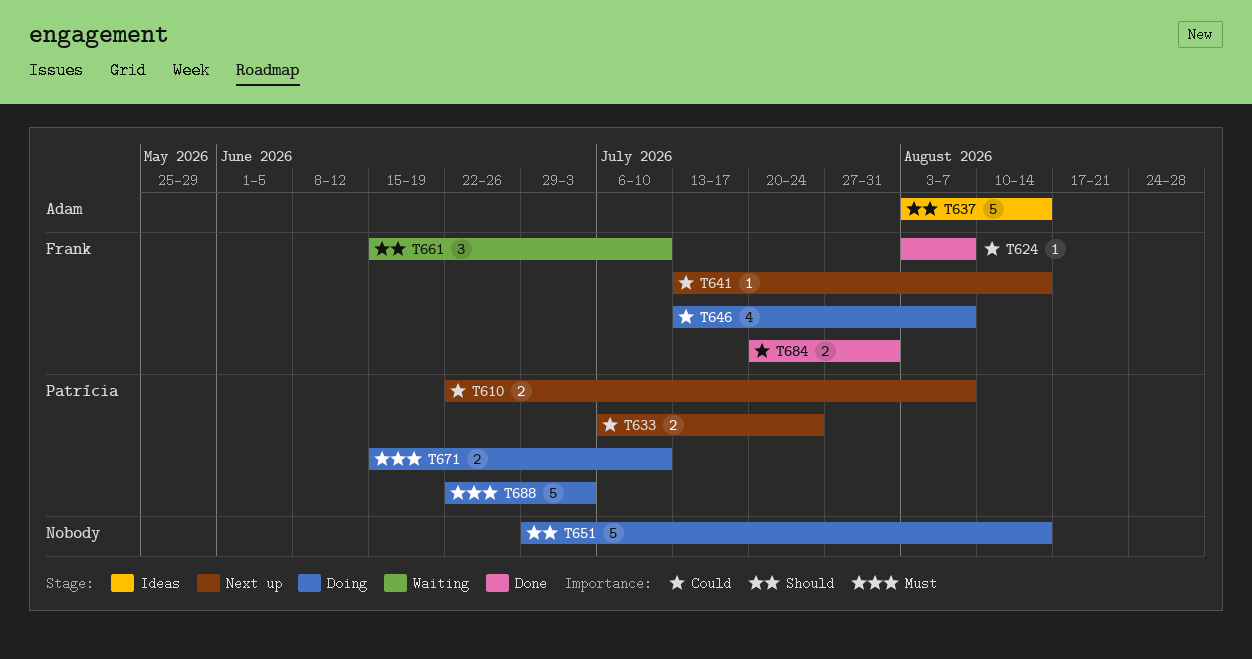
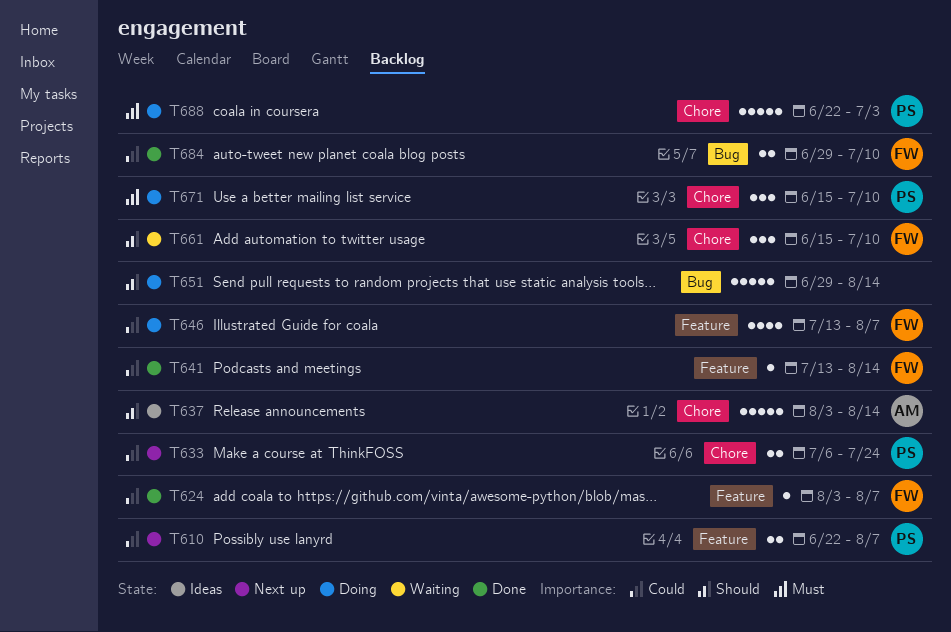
T641, status: Next up -> Done
T671, estimate: 2 -> 3
T684, start: Jul 20 -> Jun 29
T684, due: Jul 31 -> Jul 10

